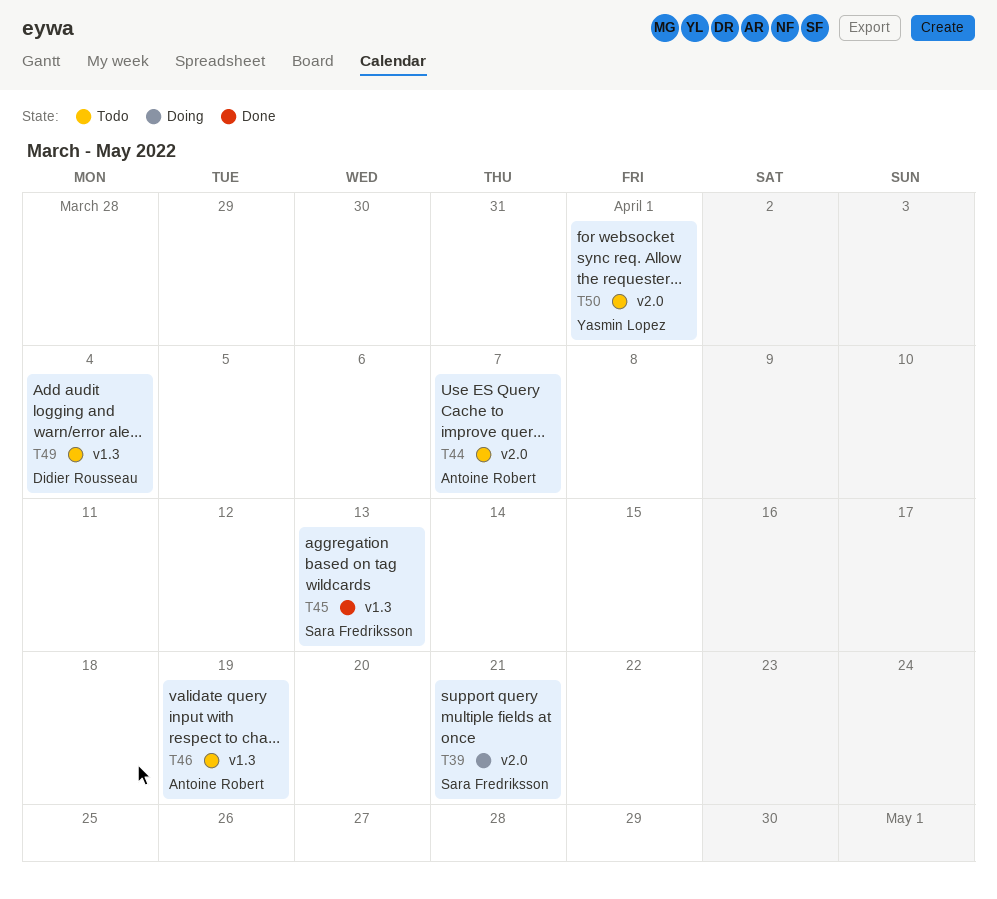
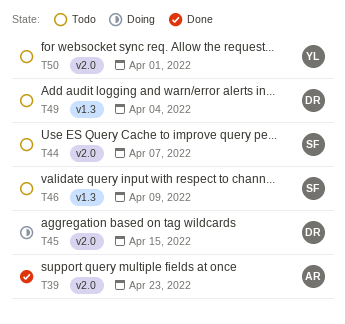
T39, status: Doing -> Done
T39, owner: Sara Fredriksson -> Antoine Robert
T39, due: Apr 21 -> Apr 23
T44, owner: Antoine Robert -> Sara Fredriksson
T45, status: Done -> Doing
T45, owner: Sara Fredriksson -> Didier Rousseau
T45, label: v1.3 -> v2.0
T45, due: Apr 13 -> Apr 15
T46, owner: Antoine Robert -> Sara Fredriksson
T46, due: Apr 19 -> Apr 9

